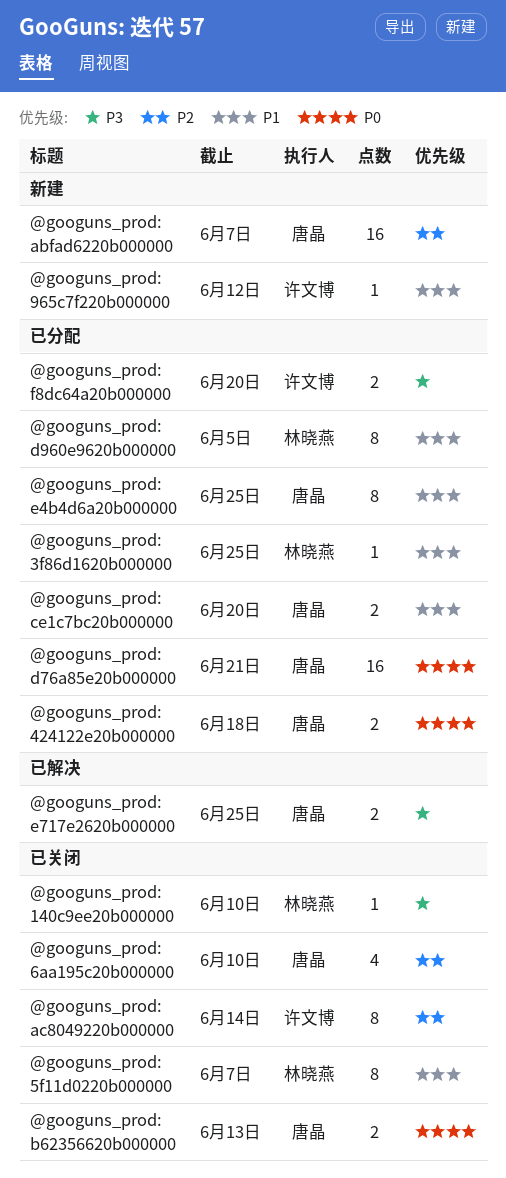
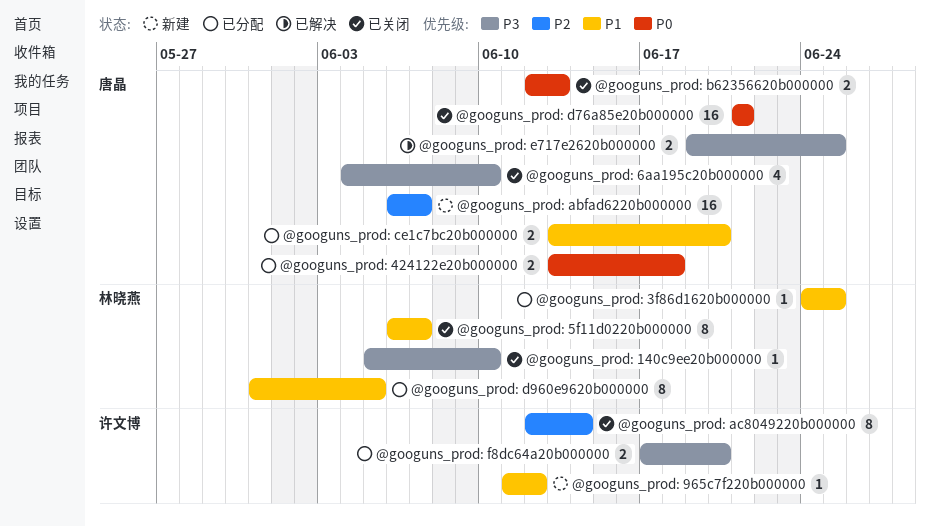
@googuns_prod: 6aa195c20b000000, priority: P2 -> P3
@googuns_prod: d76a85e20b000000, status: 已分配 -> 已关闭
@googuns_prod: e4b4d6a20b000000: present -> none

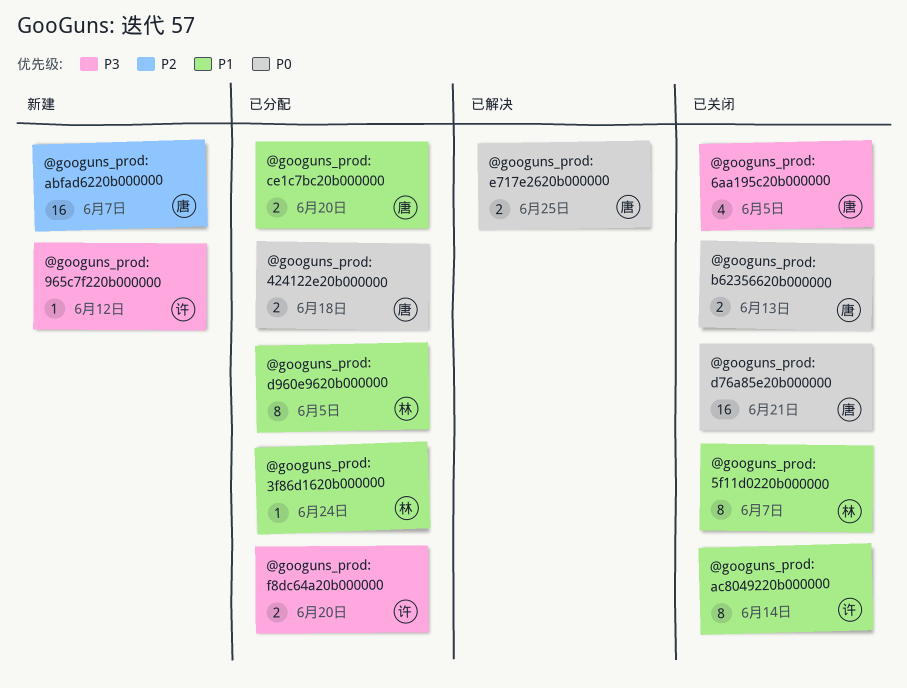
@googuns_prod: 140c9ee20b000000: present -> none
@googuns_prod: 3f86d1620b000000, due: Jun 25 -> Jun 24
@googuns_prod: 6aa195c20b000000, due: Jun 10 -> Jun 5
@googuns_prod: 965c7f220b000000, priority: P1 -> P3
@googuns_prod: ac8049220b000000, priority: P2 -> P1
@googuns_prod: e717e2620b000000, priority: P3 -> P0

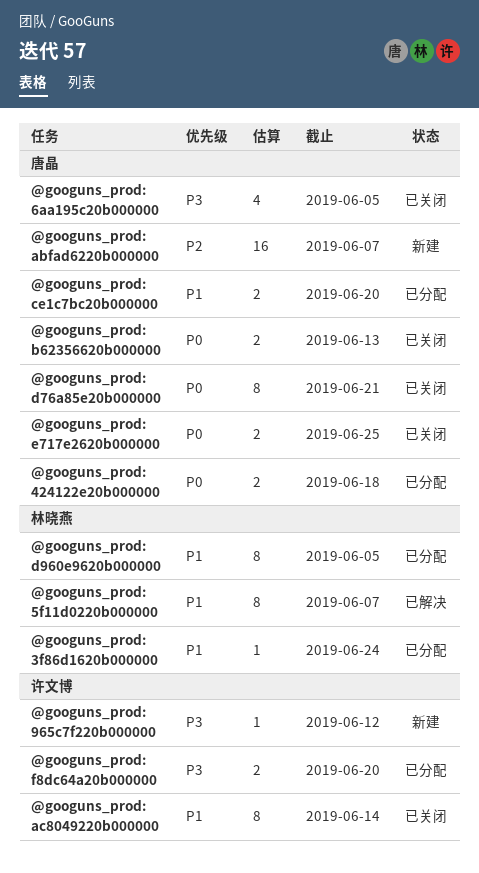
@googuns_prod: 5f11d0220b000000, status: 已关闭 -> 已解决
@googuns_prod: d76a85e20b000000, estimate: 16 -> 8
@googuns_prod: e717e2620b000000, status: 已解决 -> 已关闭

